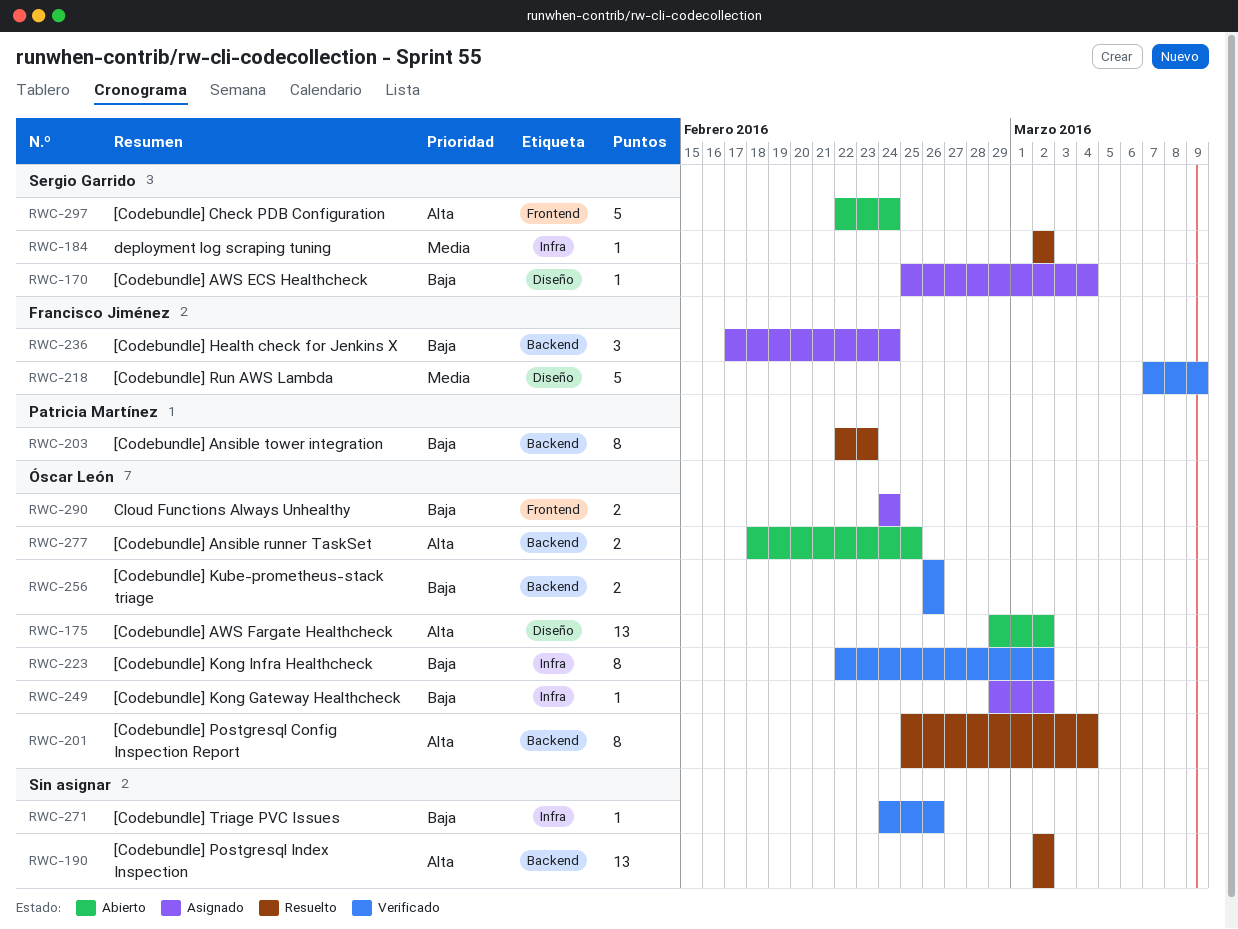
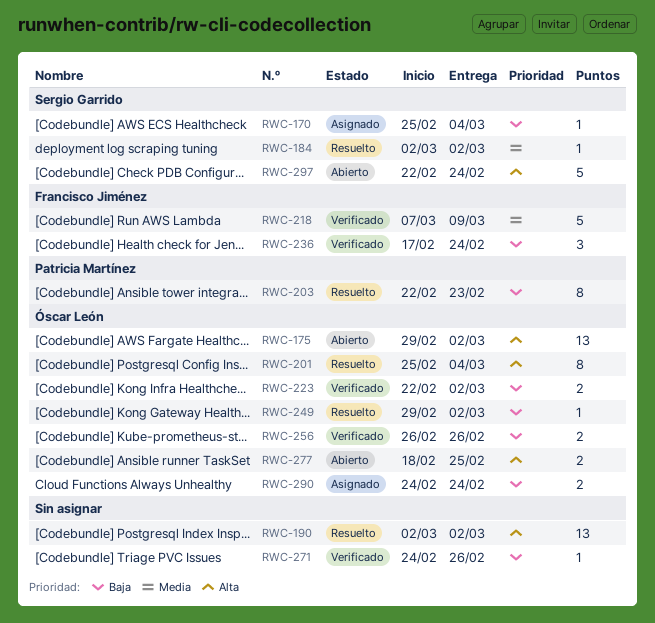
RWC-223, estimate: 8 -> 2
RWC-236, status: Asignado -> Verificado
RWC-249, status: Asignado -> Resuelto

